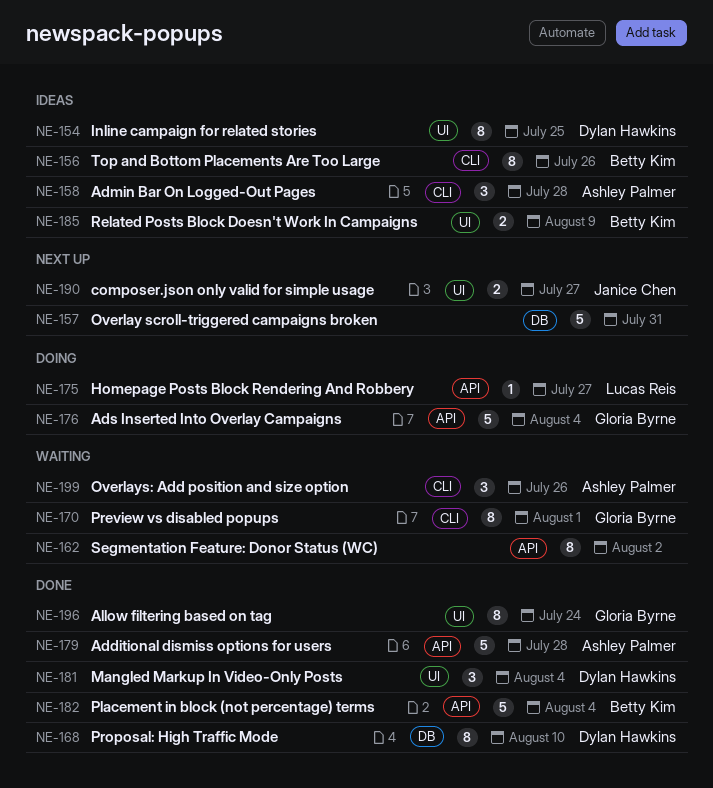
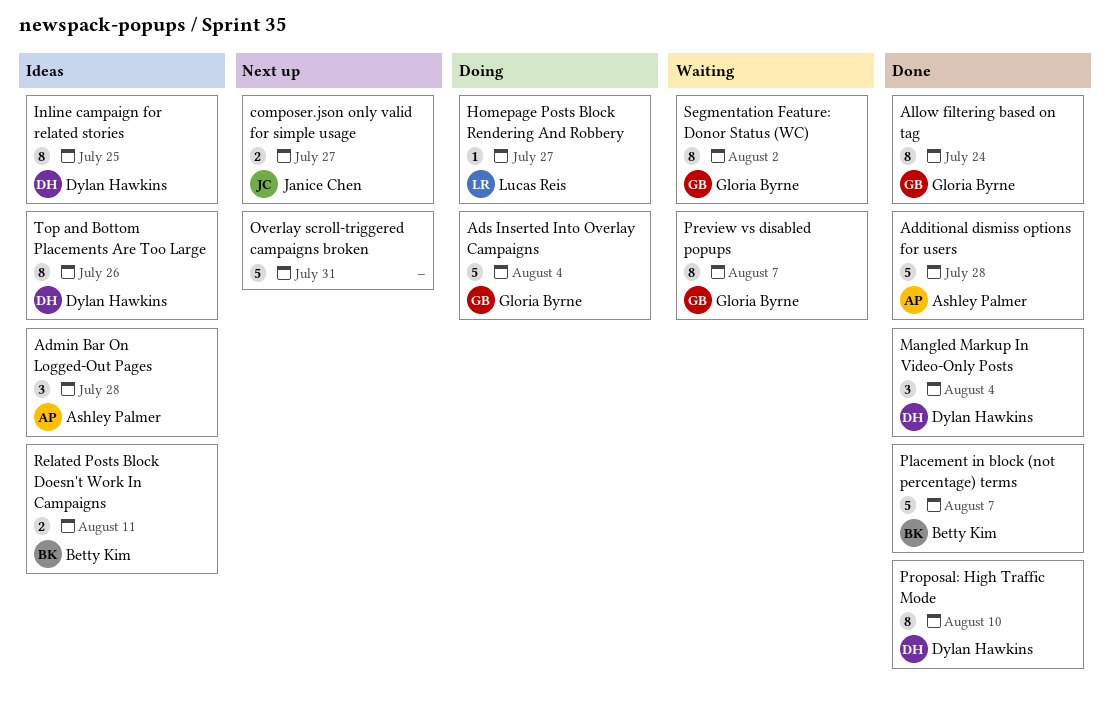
Overlays: Add position and size option: present -> none
Placement in block (not percentage) terms, due: Aug 4 -> Aug 7
Preview vs disabled popups, due: Aug 1 -> Aug 7
Related Posts Block Doesn't Work In Campaigns, due: Aug 9 -> Aug 11
Segmentation Feature: Donor Status (WC), owner: none -> Gloria Byrne
Top and Bottom Placements Are Too Large, owner: Betty Kim -> Dylan Hawkins

